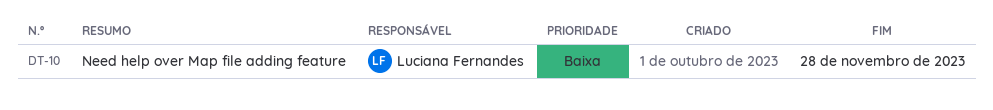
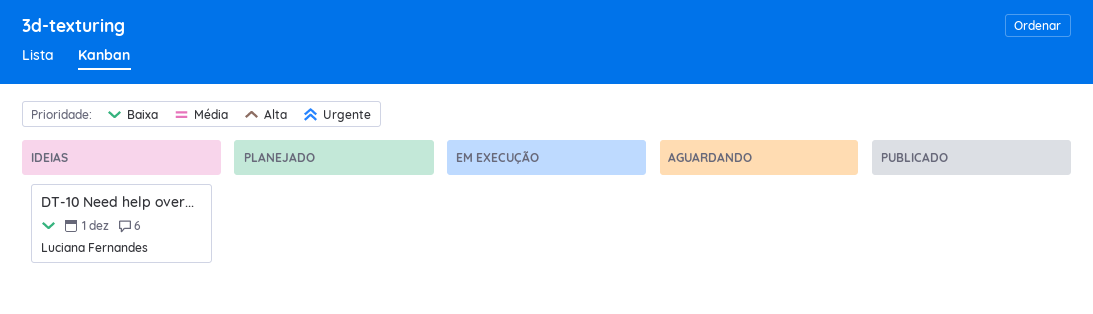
DT-10, due: Nov 28 -> Dec 1

